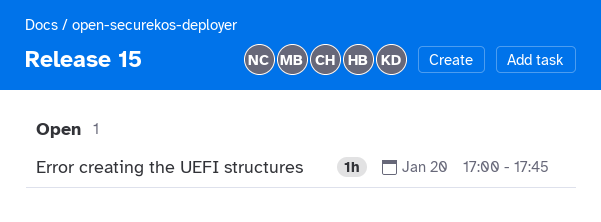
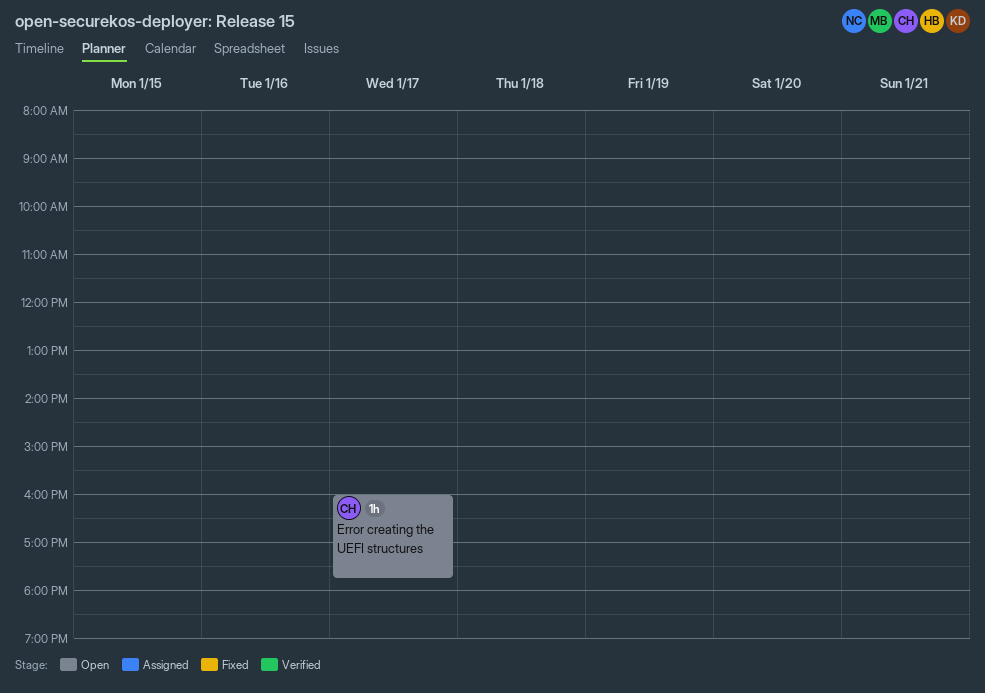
Error creating the UEFI structures, day: Jan 20 -> Jan 17
Error creating the UEFI structures, begins: 17:00 -> 16:00

